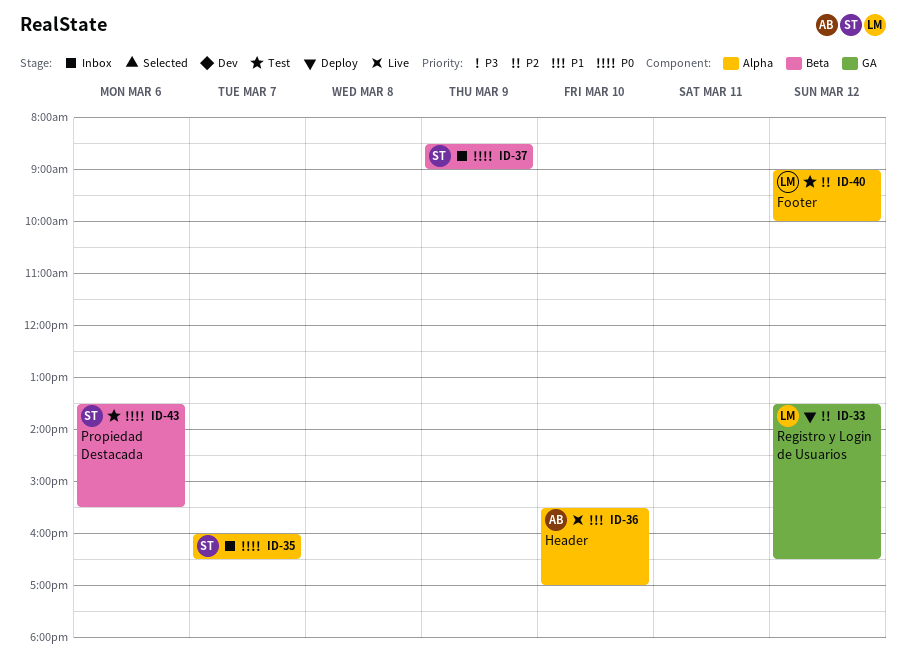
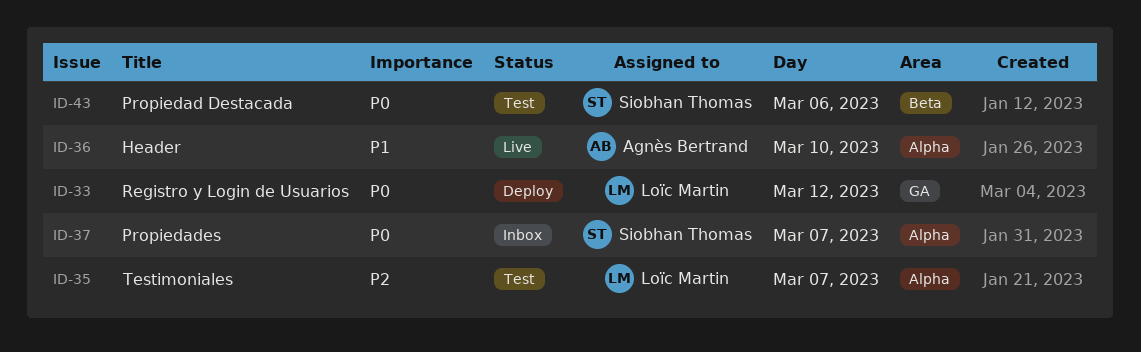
ID-33, priority: P2 -> P0
ID-35, status: Inbox -> Test
ID-35, owner: Siobhan Thomas -> Loïc Martin
ID-35, priority: P0 -> P2
ID-37, label: Beta -> Alpha
ID-37, day: Mar 9 -> Mar 7
ID-40: present -> none

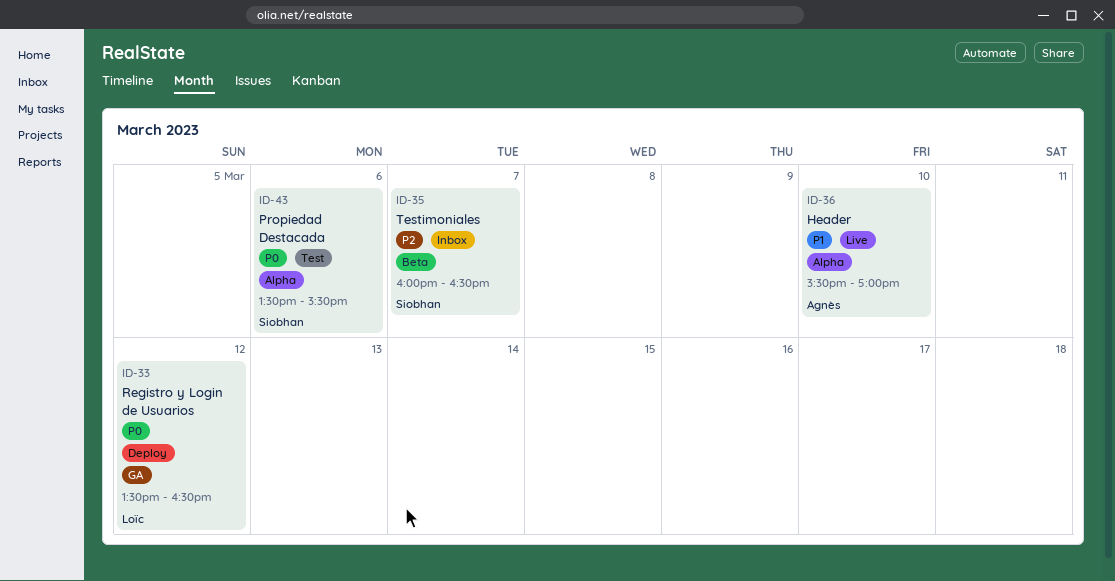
ID-35, status: Test -> Inbox
ID-35, owner: Loïc Martin -> Siobhan Thomas
ID-35, label: Alpha -> Beta
ID-37: present -> none
ID-43, label: Beta -> Alpha

